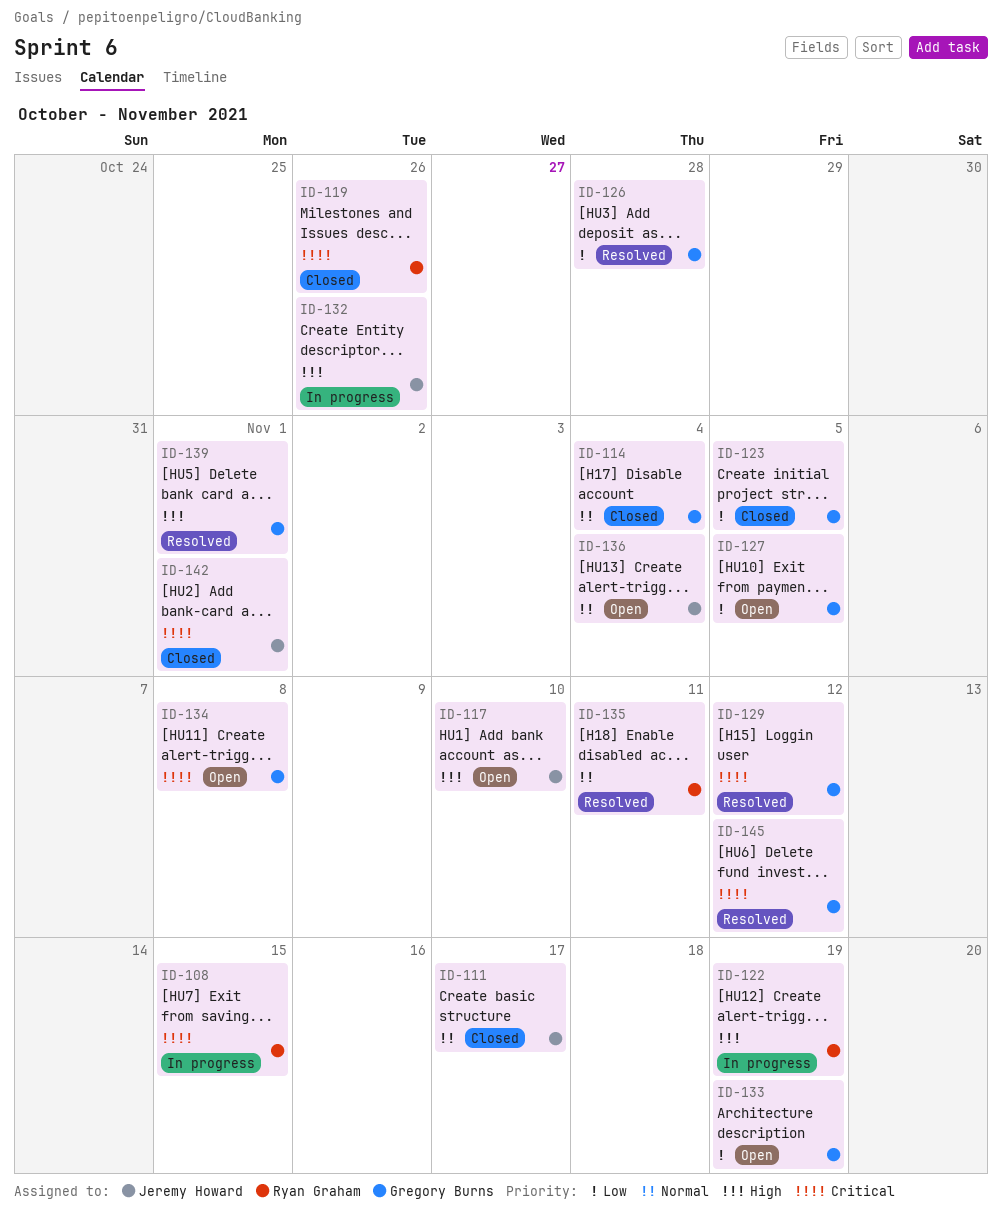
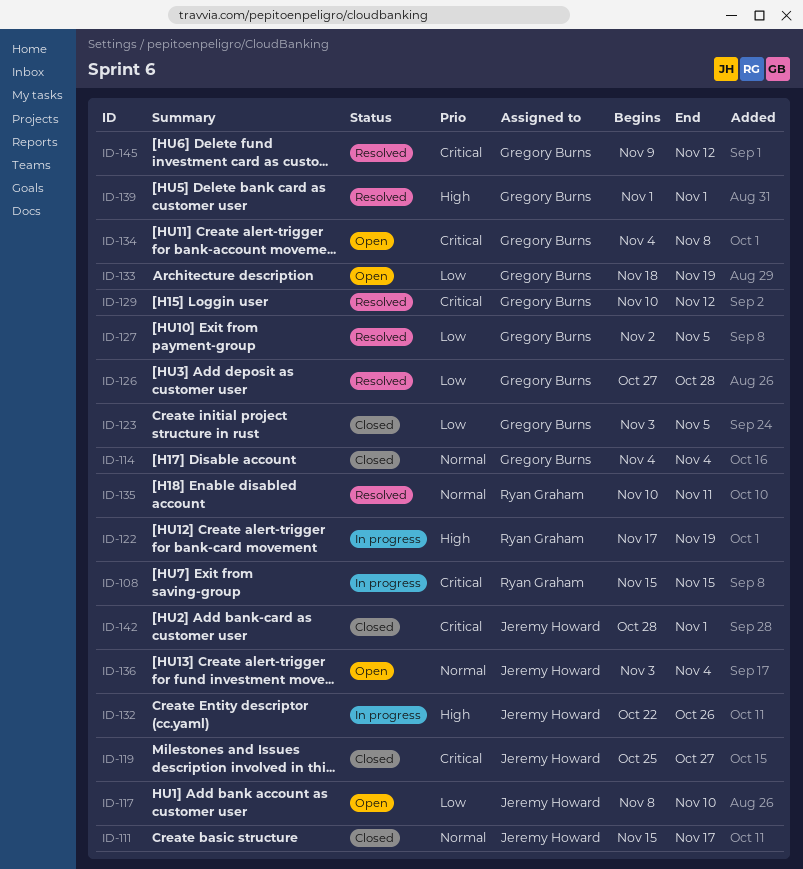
ID-117, priority: High -> Low
ID-119, owner: Ryan Graham -> Jeremy Howard
ID-119, due: Oct 26 -> Oct 27
ID-127, status: Open -> Resolved

